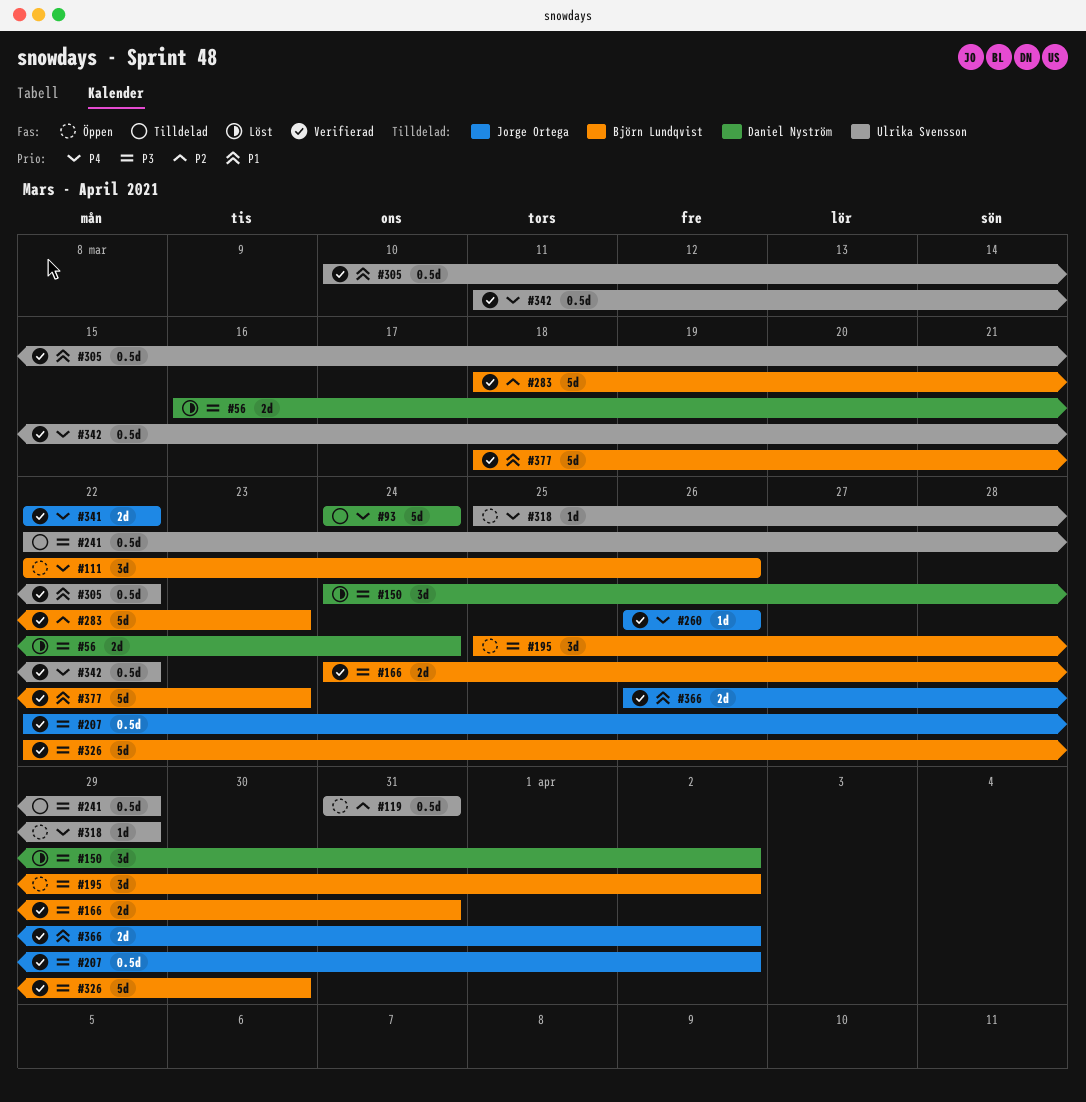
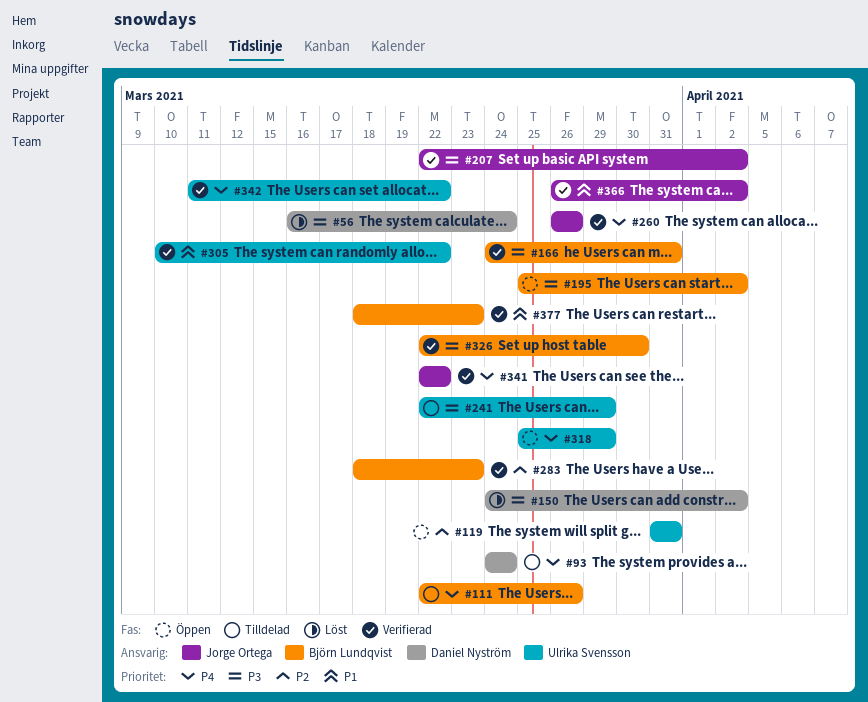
#111, status: Öppen -> Tilldelad

